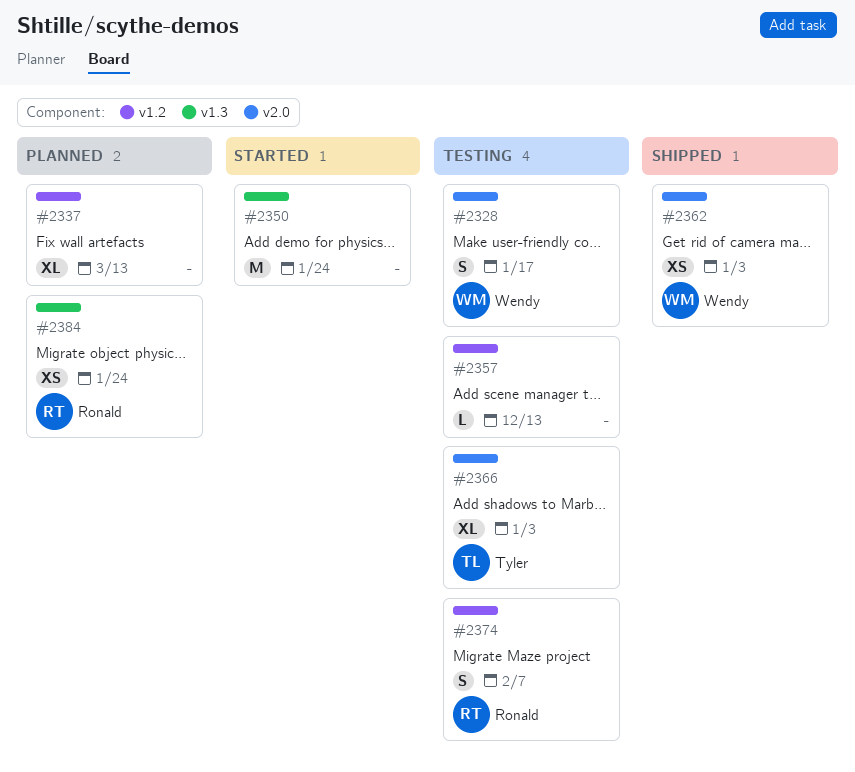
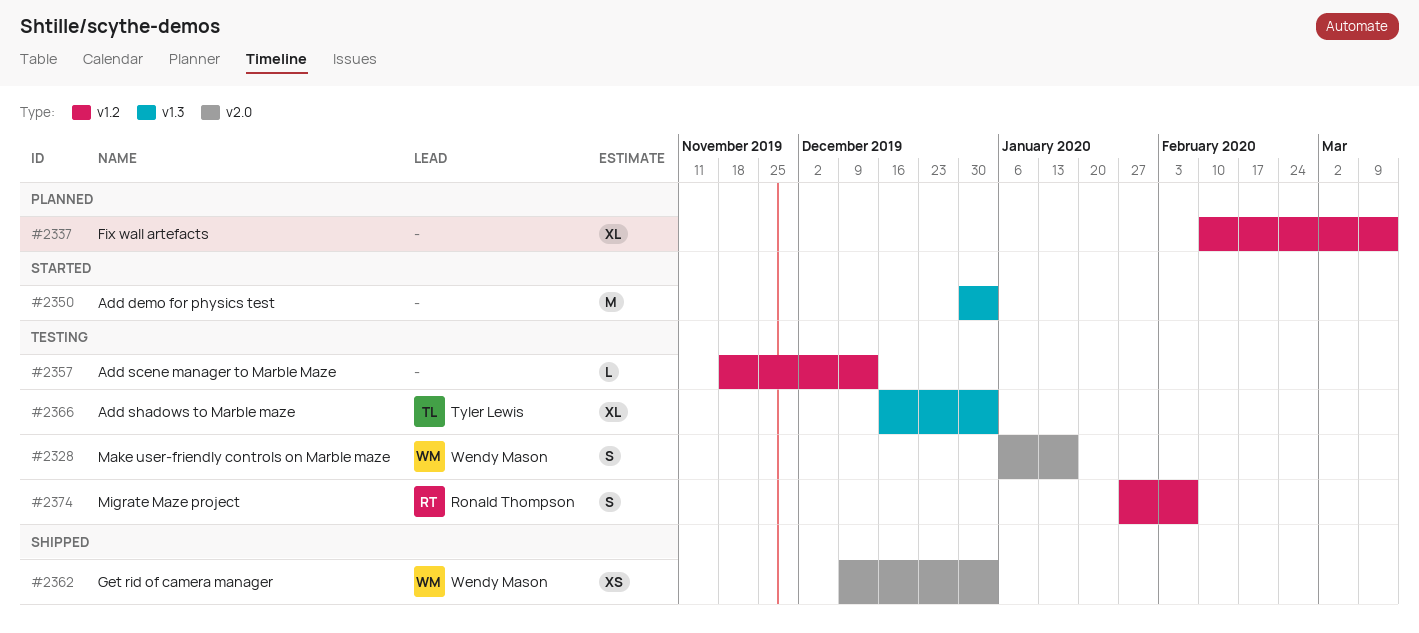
#2350, due: Jan 24 -> Jan 3
#2366, label: v2.0 -> v1.3
#2384: present -> none

